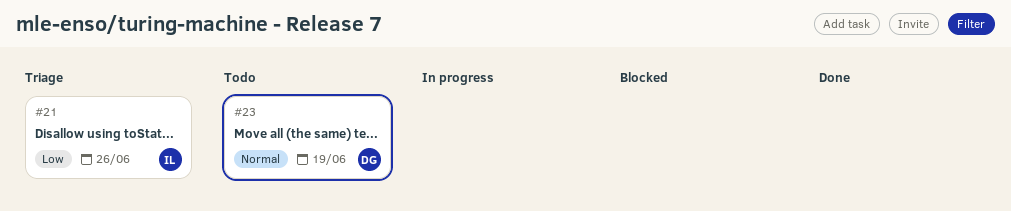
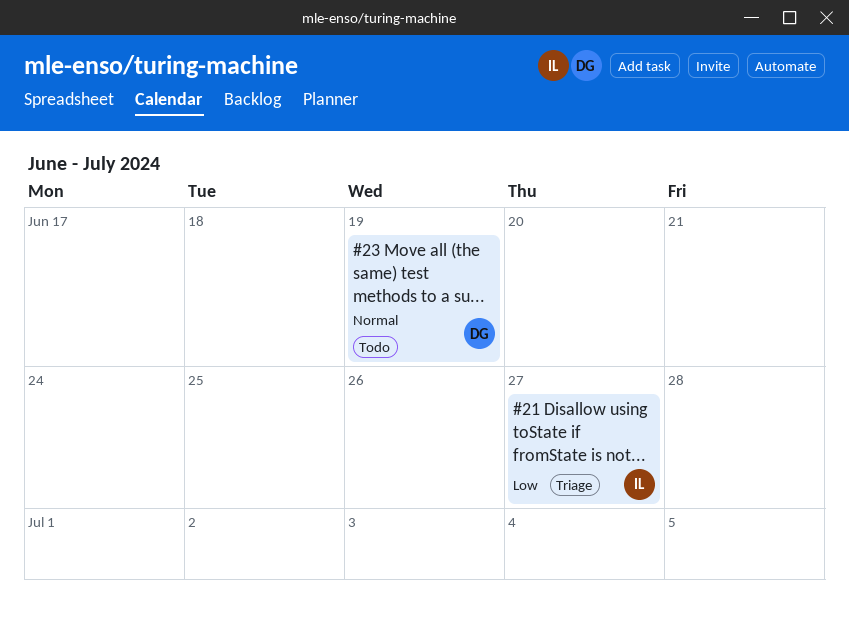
#21, due: Jun 26 -> Jun 27

